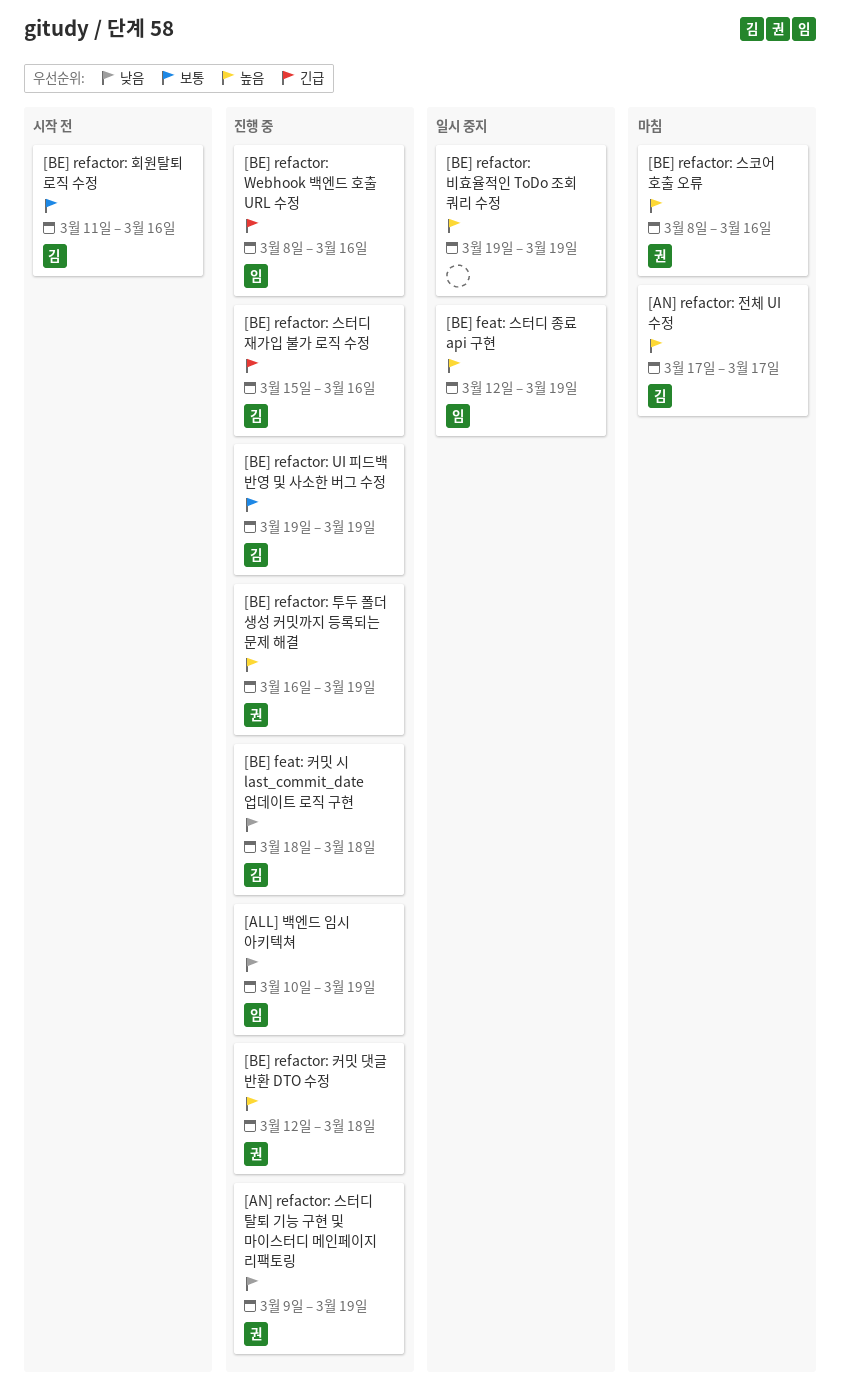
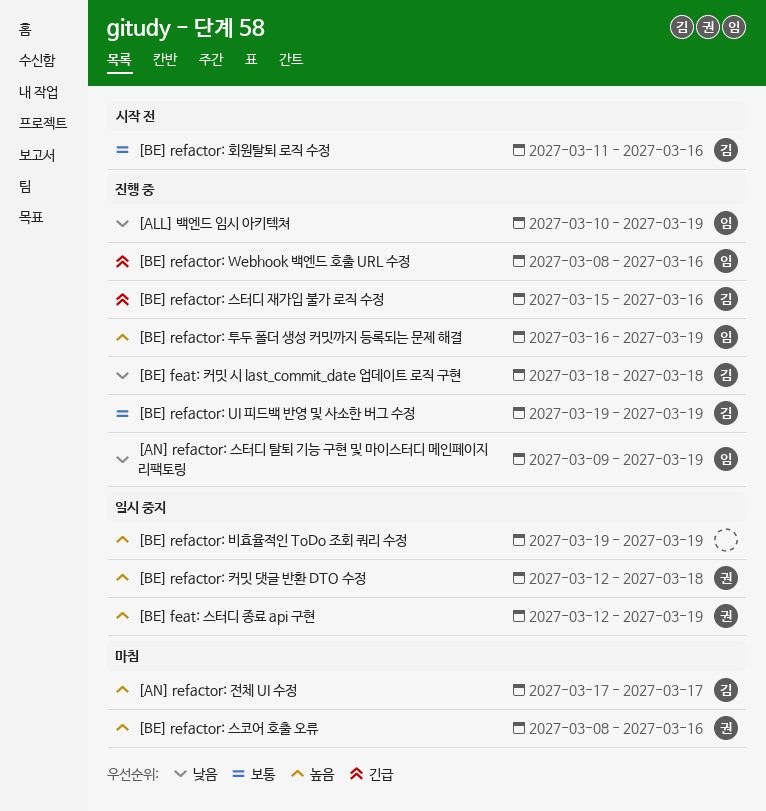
[AN] refactor: 스터디 탈퇴 기능 구현 및 마이스터디 메인페이지 리팩토링, owner: 권 -> 임
[BE] feat: 스터디 종료 api 구현, owner: 임 -> 권
[BE] refactor: 커밋 댓글 반환 DTO 수정, status: 진행 중 -> 일시 중지
[BE] refactor: 투두 폴더 생성 커밋까지 등록되는 문제 해결, owner: 권 -> 임

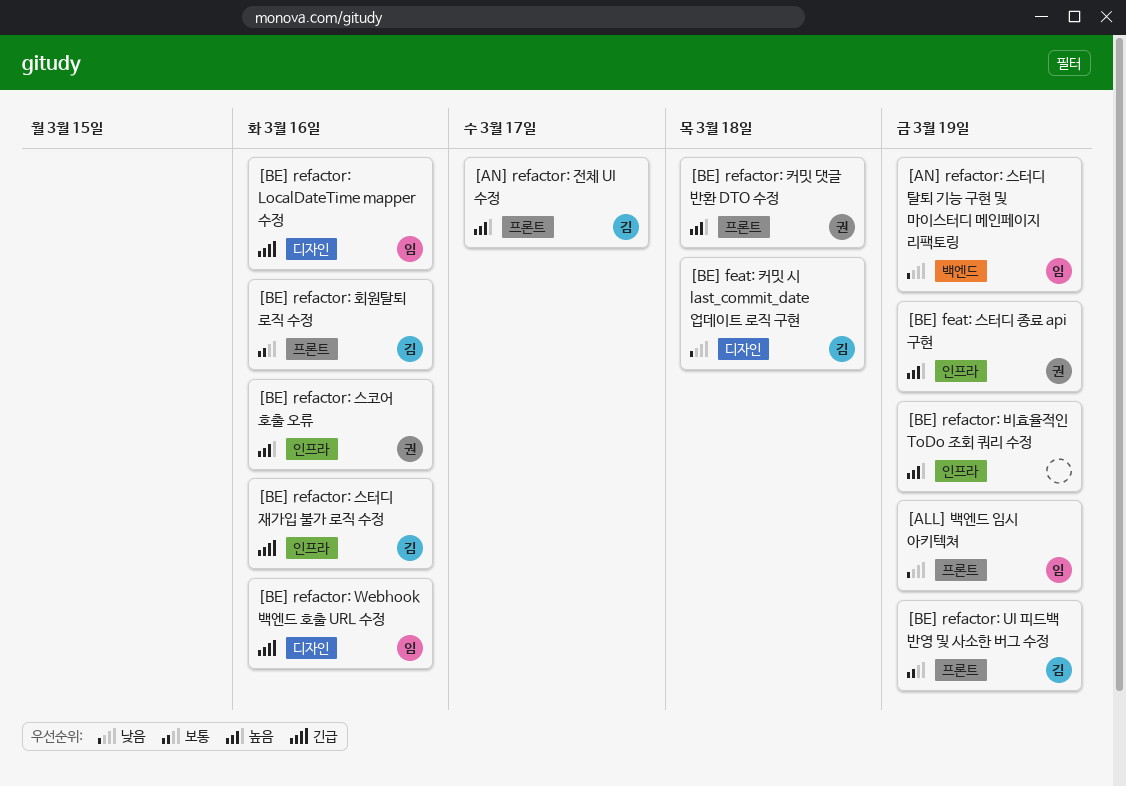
[BE] refactor: LocalDateTime mapper 수정: none -> present
[BE] refactor: 투두 폴더 생성 커밋까지 등록되는 문제 해결: present -> none

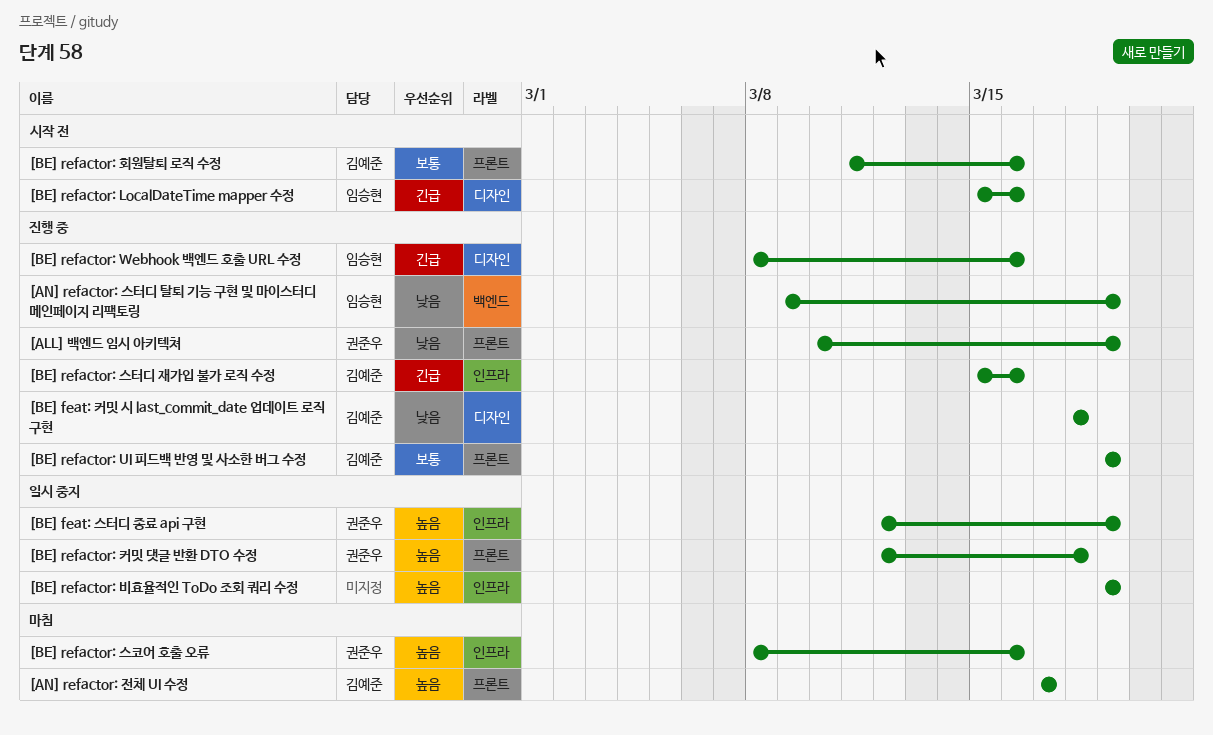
[ALL] 백엔드 임시 아키텍쳐, owner: 임승현 -> 권준우

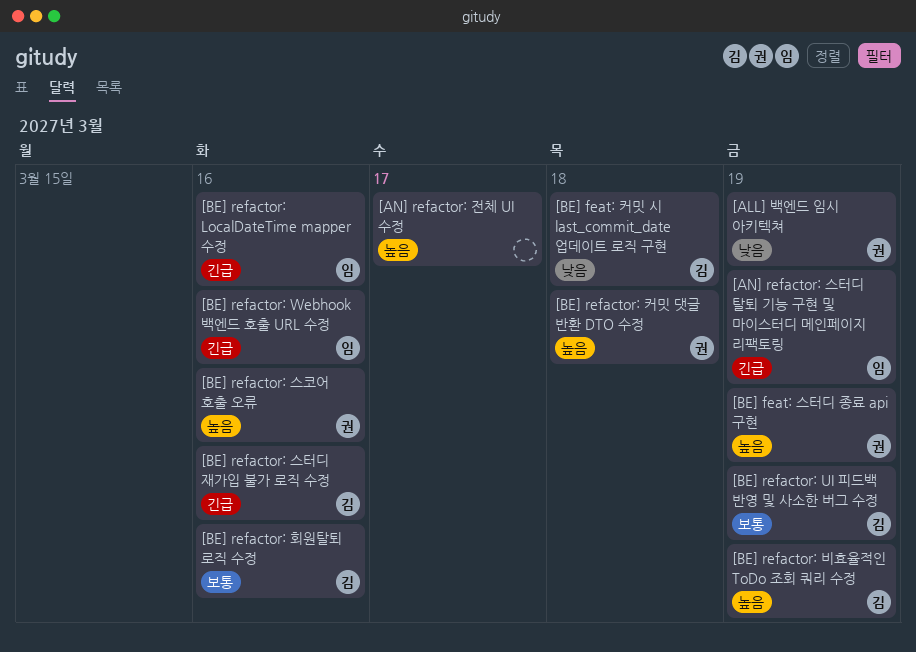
[AN] refactor: 스터디 탈퇴 기능 구현 및 마이스터디 메인페이지 리팩토링, priority: 낮음 -> 긴급
[AN] refactor: 전체 UI 수정, owner: 김예준 -> none
[BE] refactor: 비효율적인 ToDo 조회 쿼리 수정, owner: none -> 김예준

